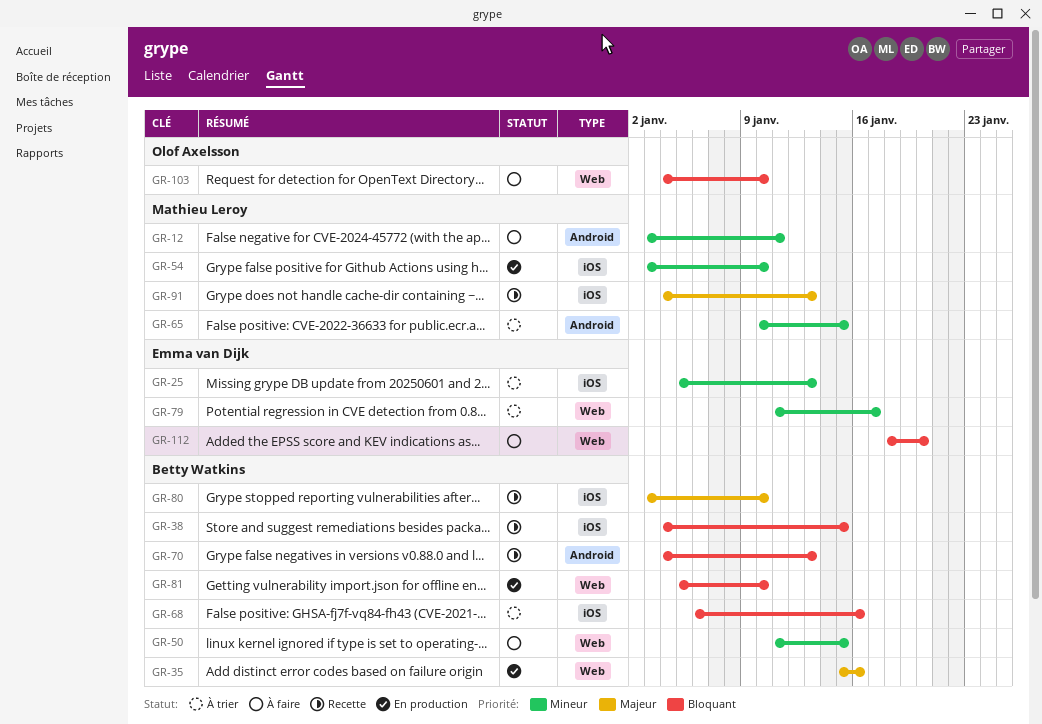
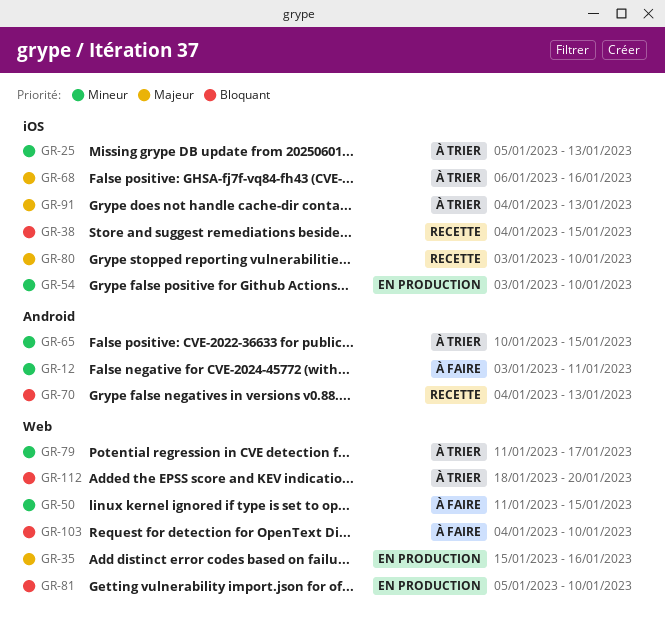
GR-68, priority: Bloquant -> Majeur
GR-91, status: Recette -> À trier
GR-112, status: À faire -> À trier

